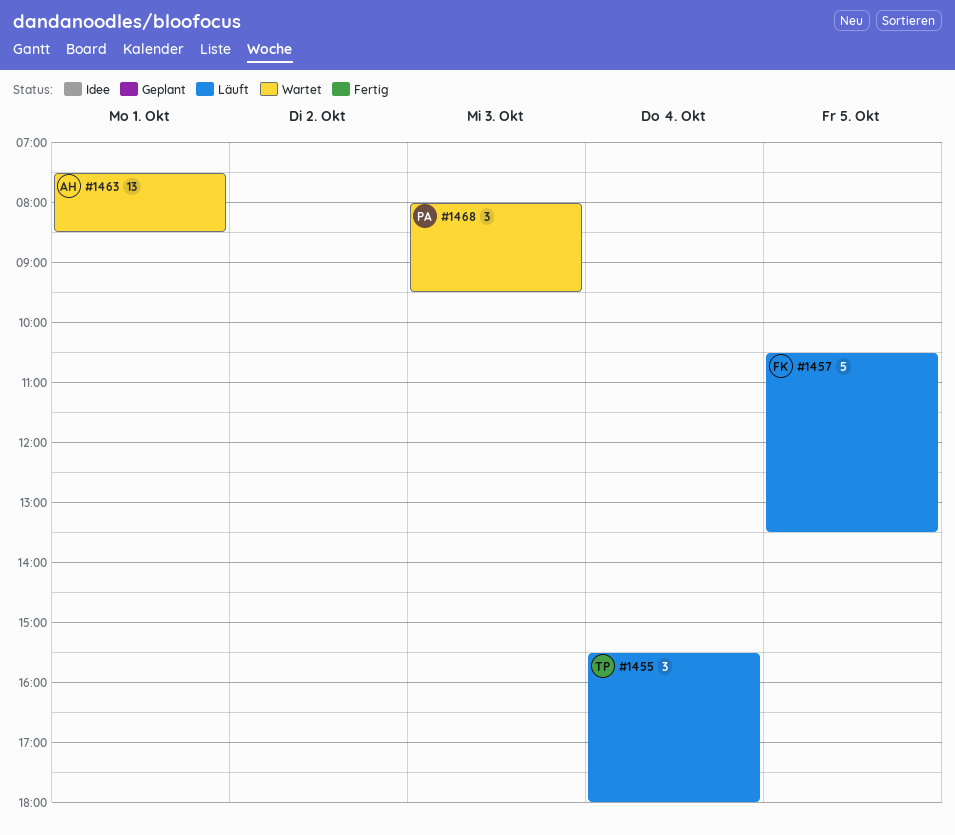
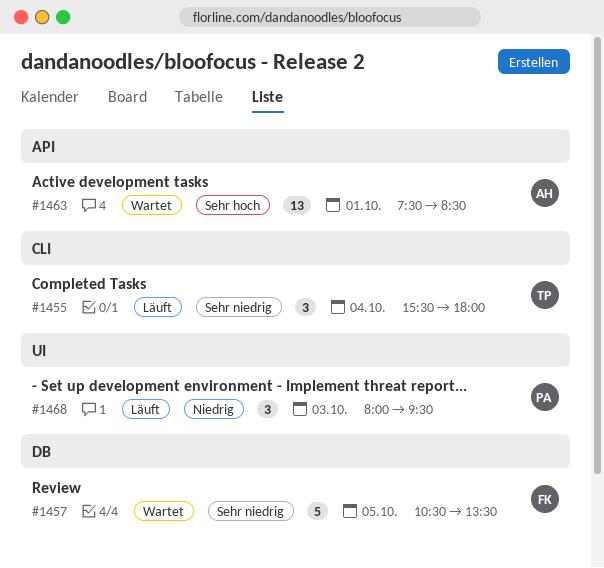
#1457, status: Läuft -> Wartet
#1468, status: Wartet -> Läuft

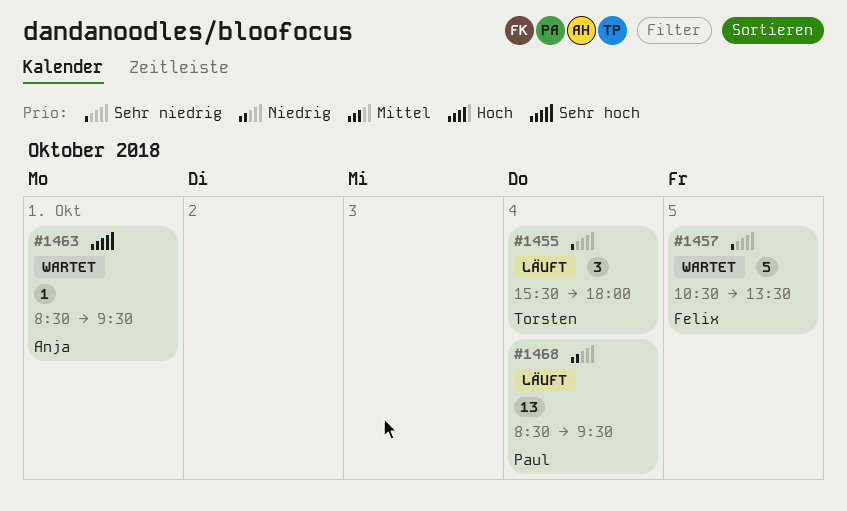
#1463, estimate: 13 -> 1
#1463, begins: 07:30 -> 08:30
#1463, ends: 08:30 -> 09:30
#1468, estimate: 3 -> 13
#1468, day: Oct 3 -> Oct 4
#1468, begins: 08:00 -> 08:30

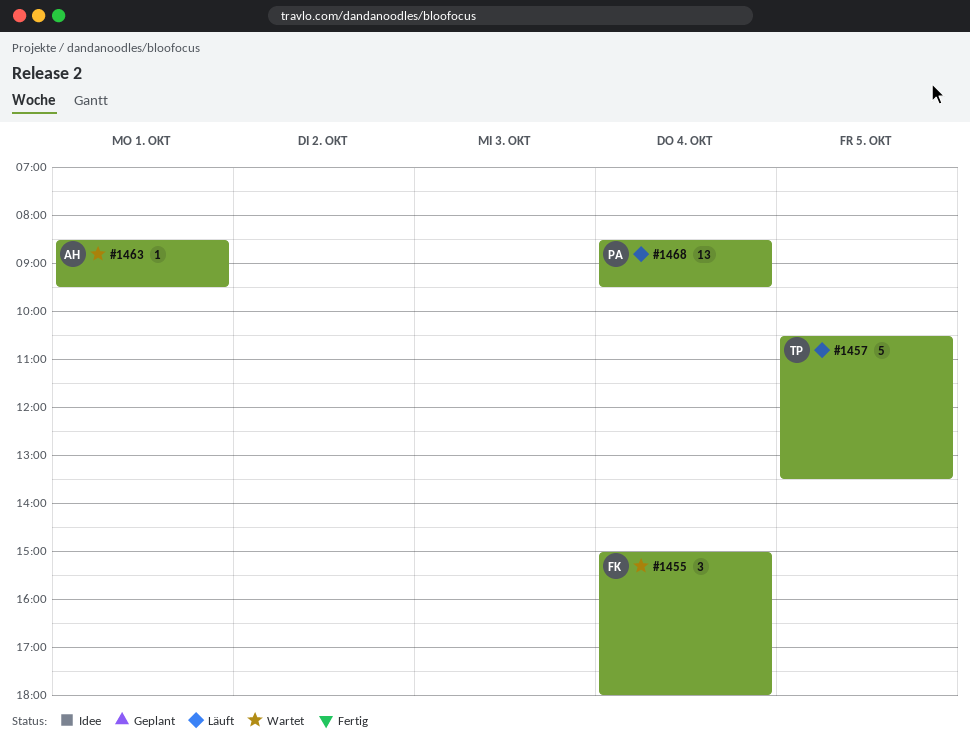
#1455, status: Läuft -> Wartet
#1455, owner: Torsten -> Felix
#1455, begins: 15:30 -> 15:00
#1457, status: Wartet -> Läuft
#1457, owner: Felix -> Torsten

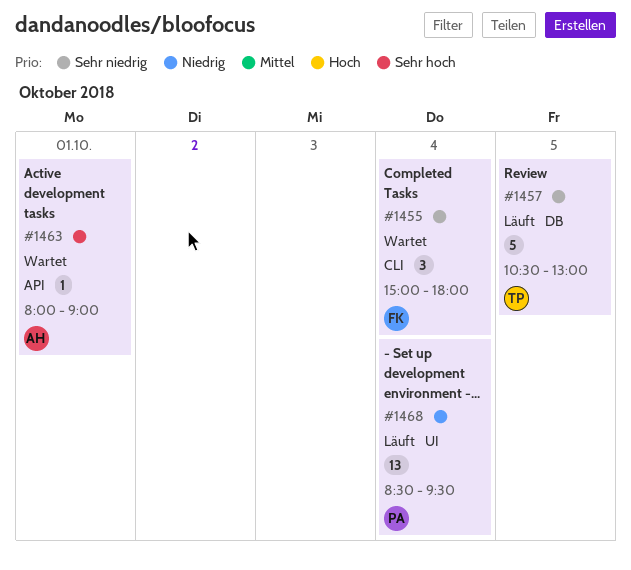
#1457, ends: 13:30 -> 13:00
#1463, begins: 08:30 -> 08:00
#1463, ends: 09:30 -> 09:00

